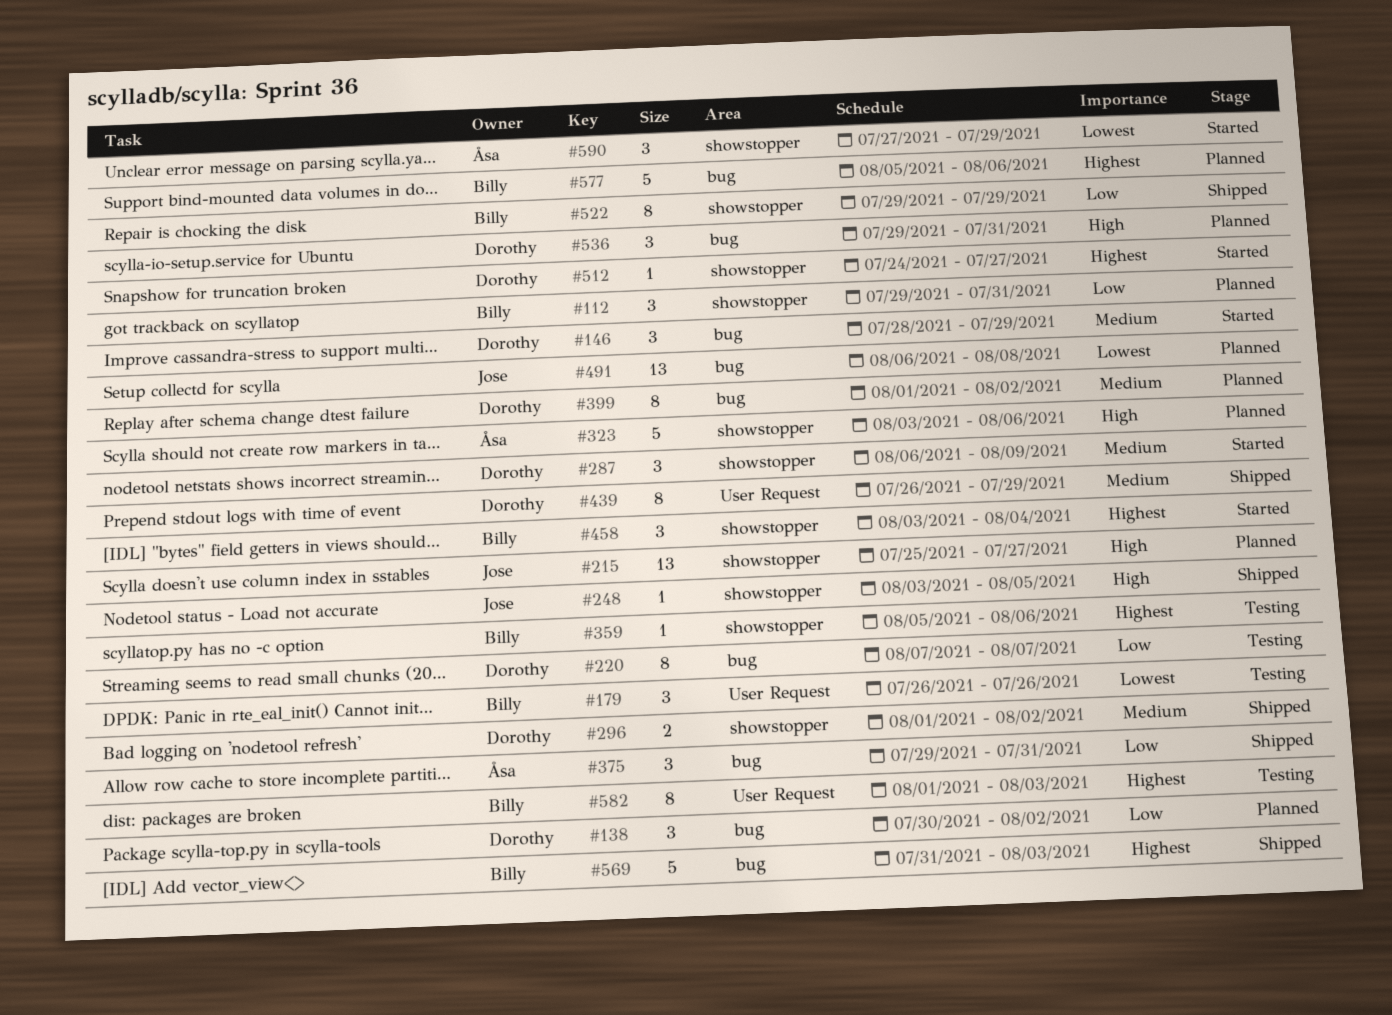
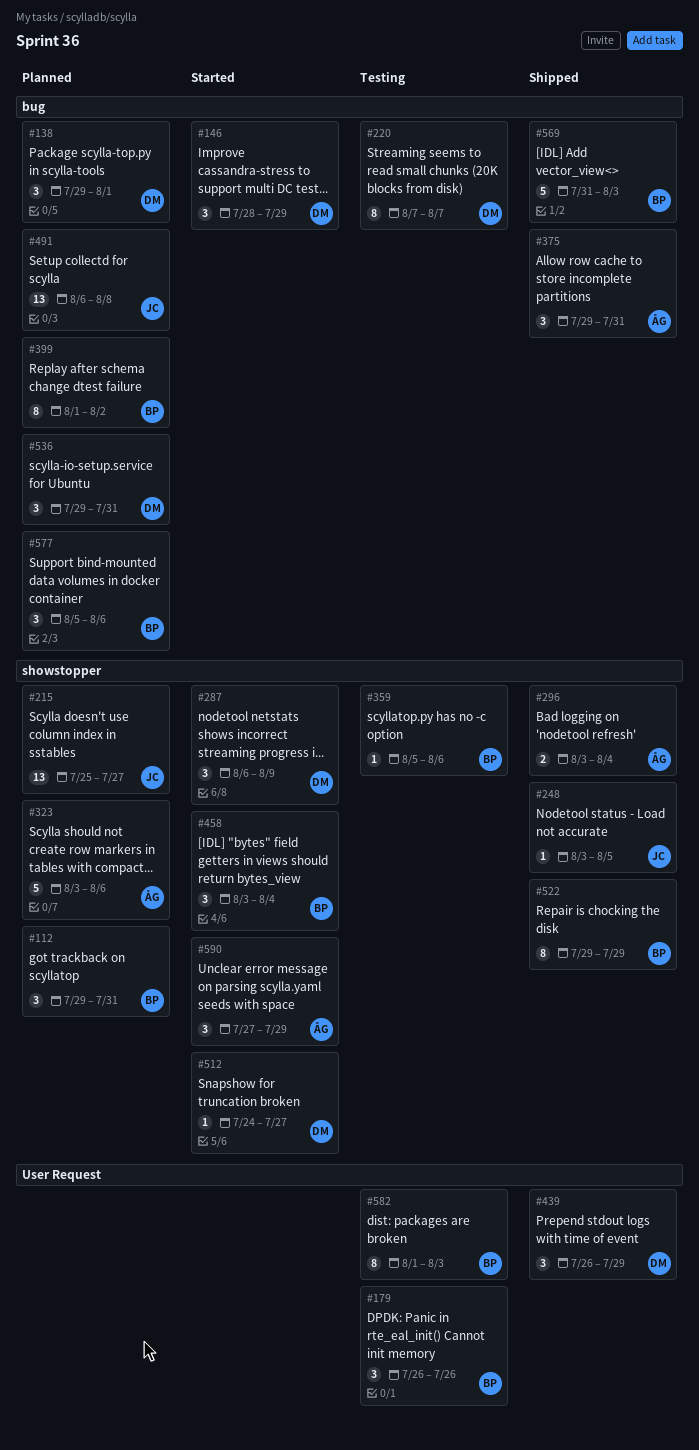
#138, start: Jul 30 -> Jul 29
#138, due: Aug 2 -> Aug 1
#296, owner: Dorothy -> Åsa
#296, start: Aug 1 -> Aug 3
#296, due: Aug 2 -> Aug 4
#399, owner: Dorothy -> Billy
#439, estimate: 8 -> 3
#577, estimate: 5 -> 3

